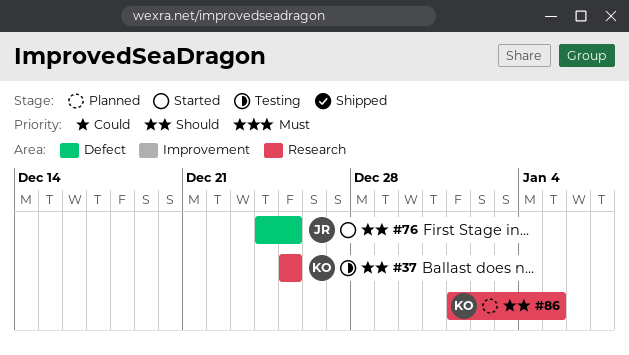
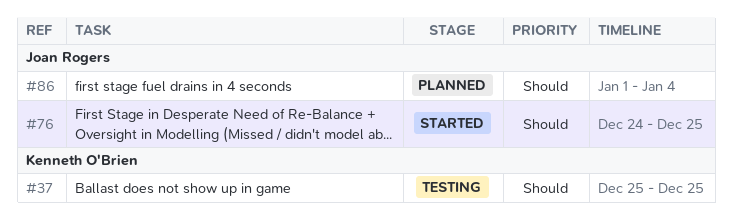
#86, owner: Kenneth O'Brien -> Joan Rogers
#86, due: Jan 5 -> Jan 4

